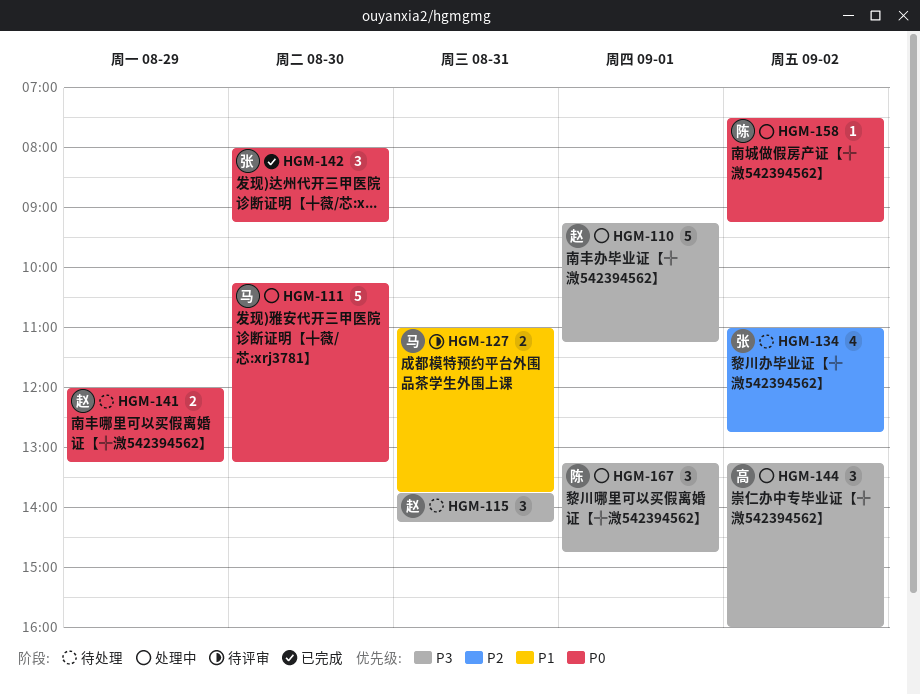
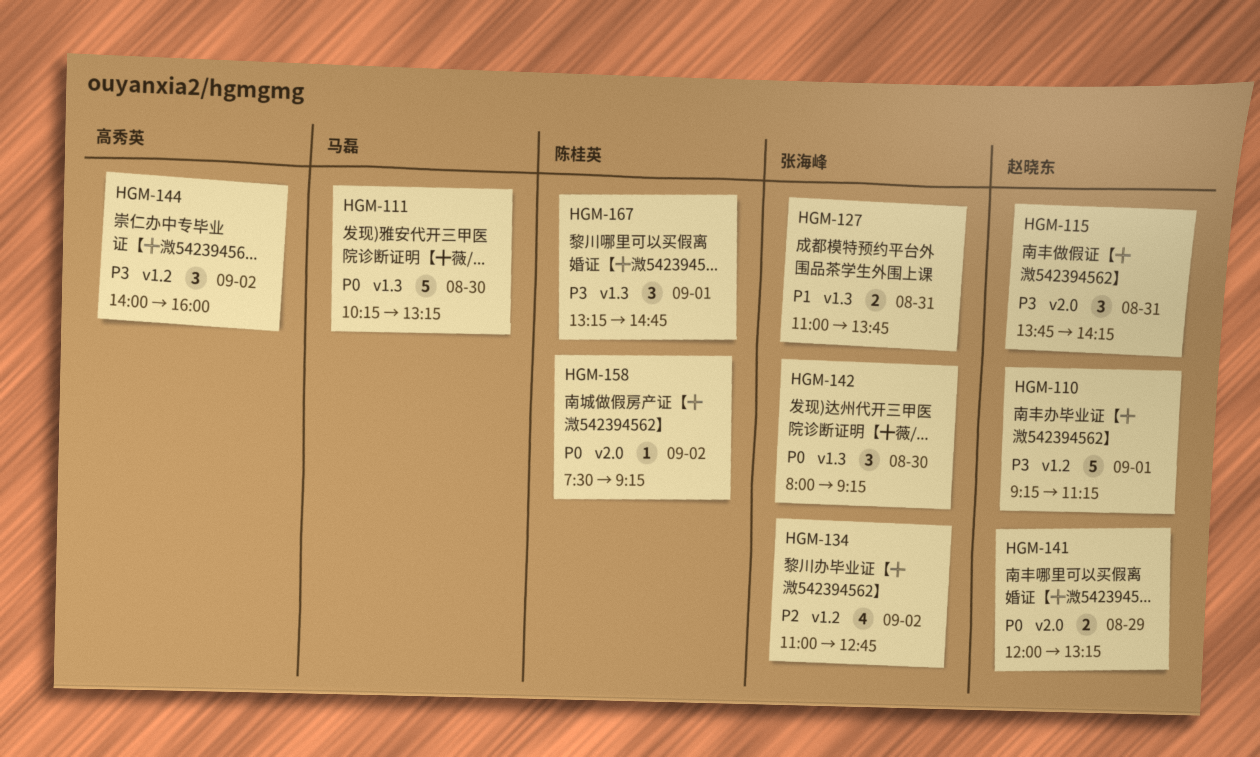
HGM-127, owner: 马磊 -> 张海峰
HGM-144, begins: 13:15 -> 14:00

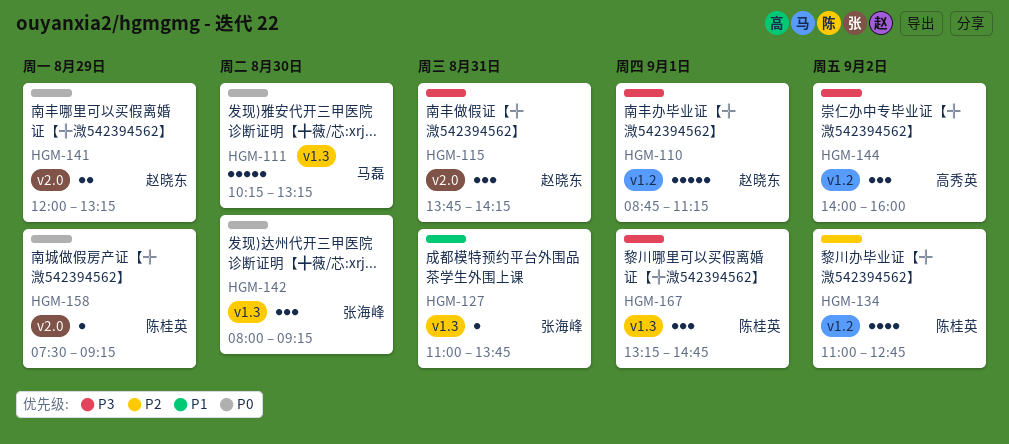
HGM-110, begins: 09:15 -> 08:45
HGM-127, estimate: 2 -> 1
HGM-134, owner: 张海峰 -> 陈桂英
HGM-158, day: Sep 2 -> Aug 29

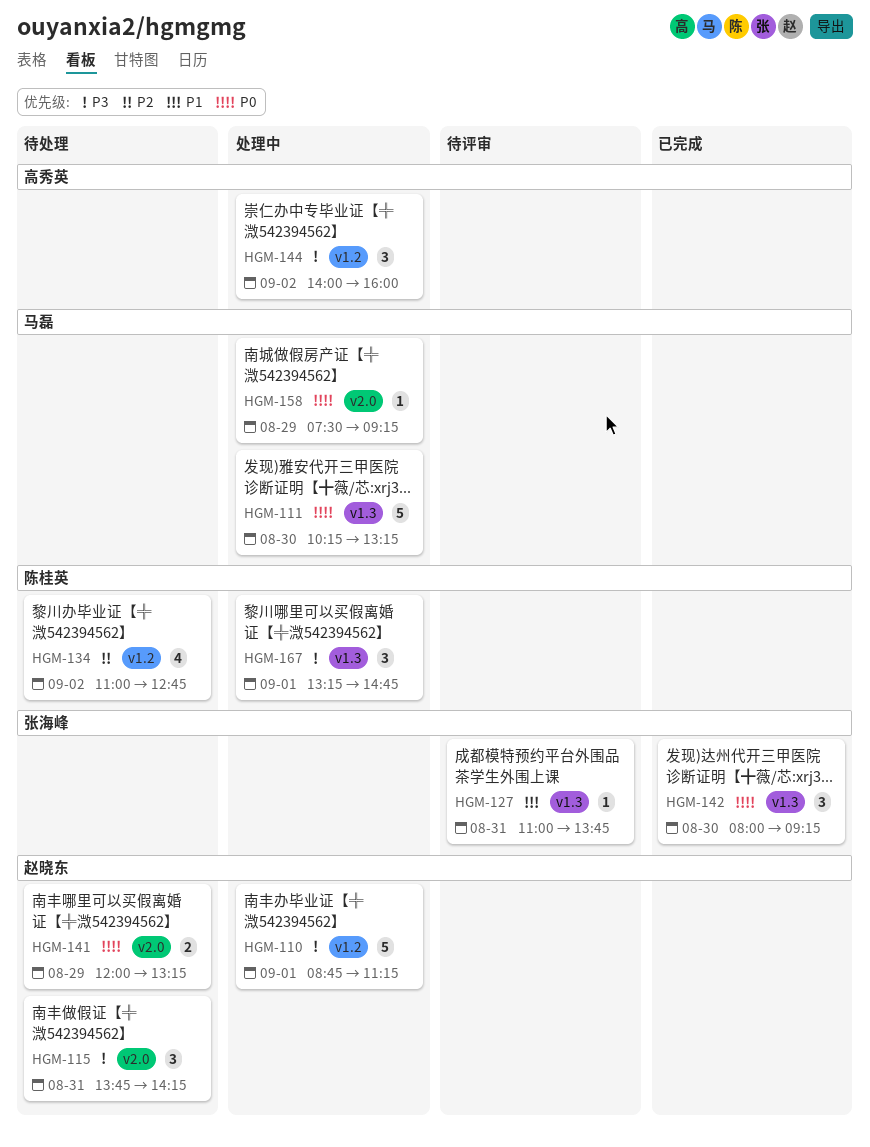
HGM-158, owner: 陈桂英 -> 马磊

